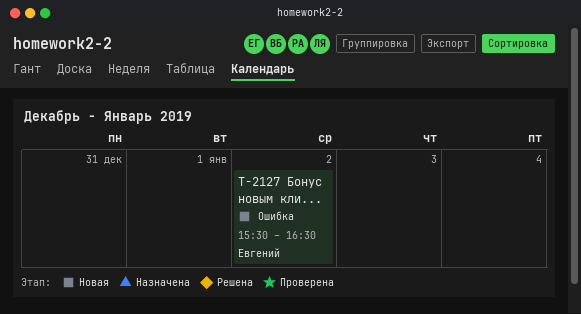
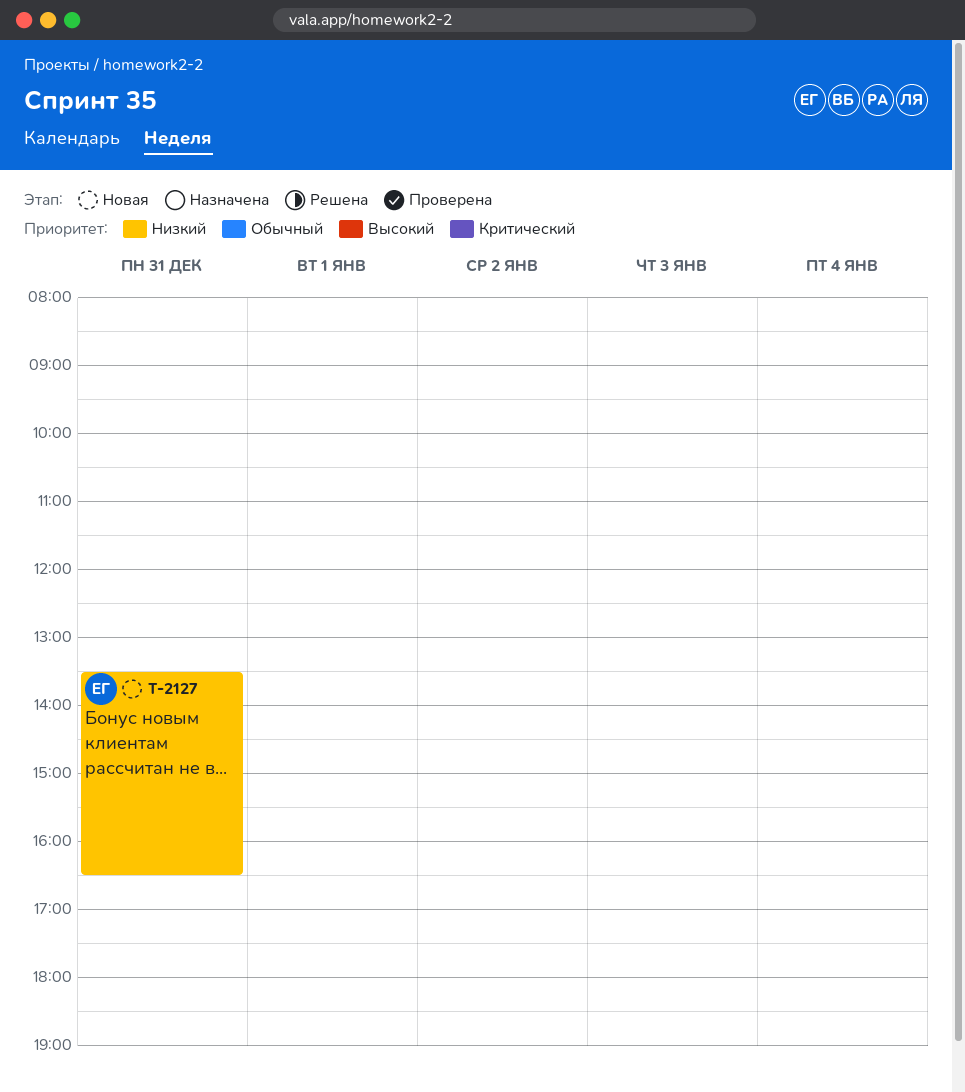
T-2127, day: Jan 2 -> Dec 31
T-2127, begins: 15:30 -> 13:30

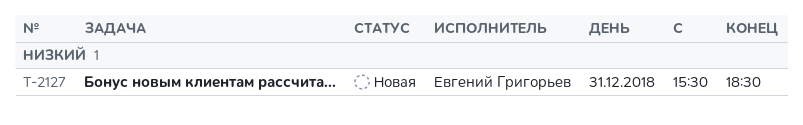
T-2127, begins: 13:30 -> 15:30
T-2127, ends: 16:30 -> 18:30

